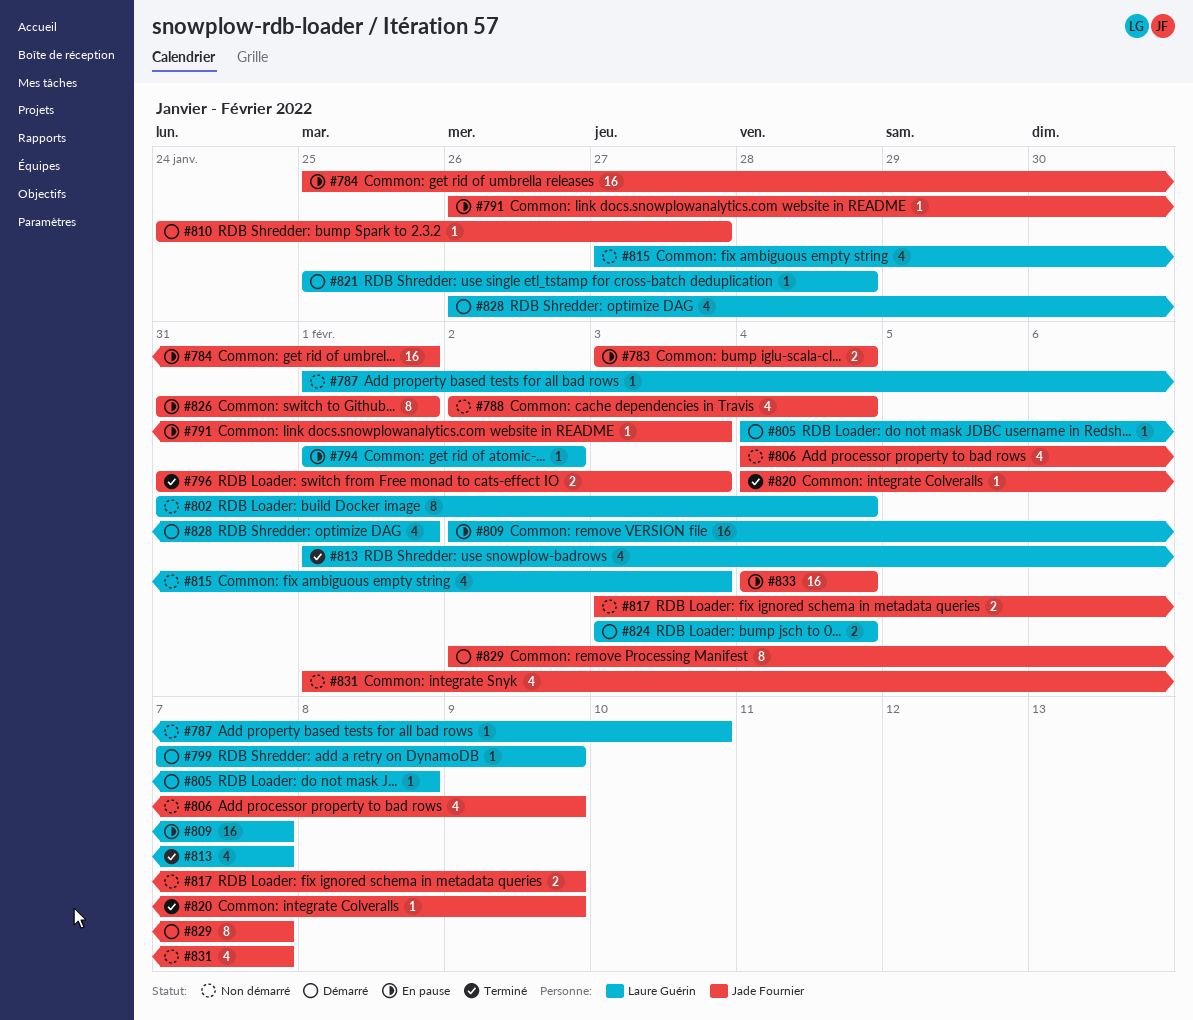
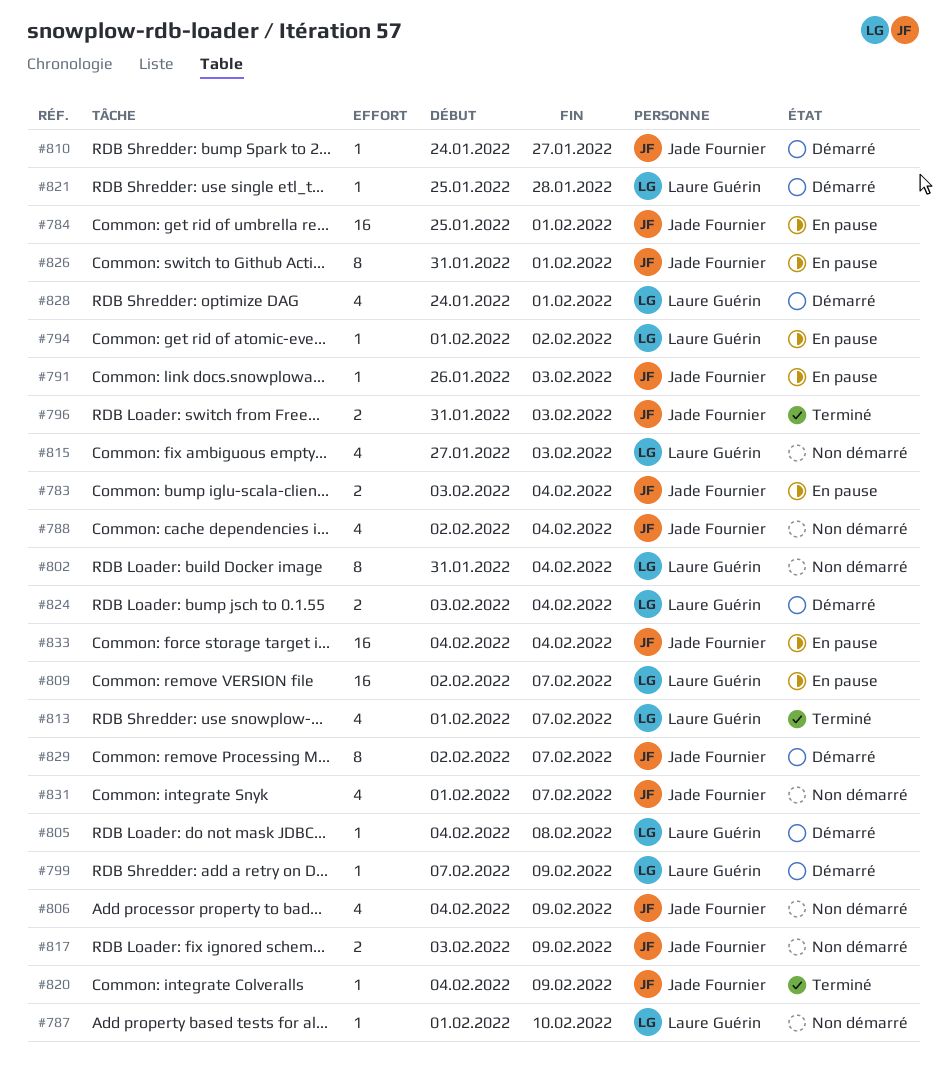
#828, start: Jan 26 -> Jan 24

